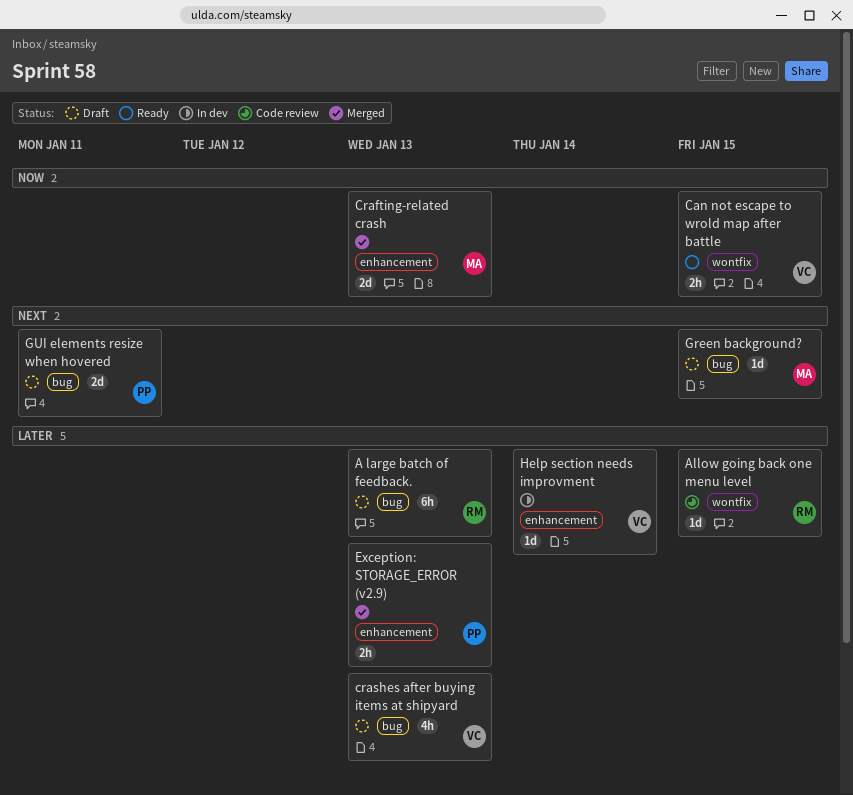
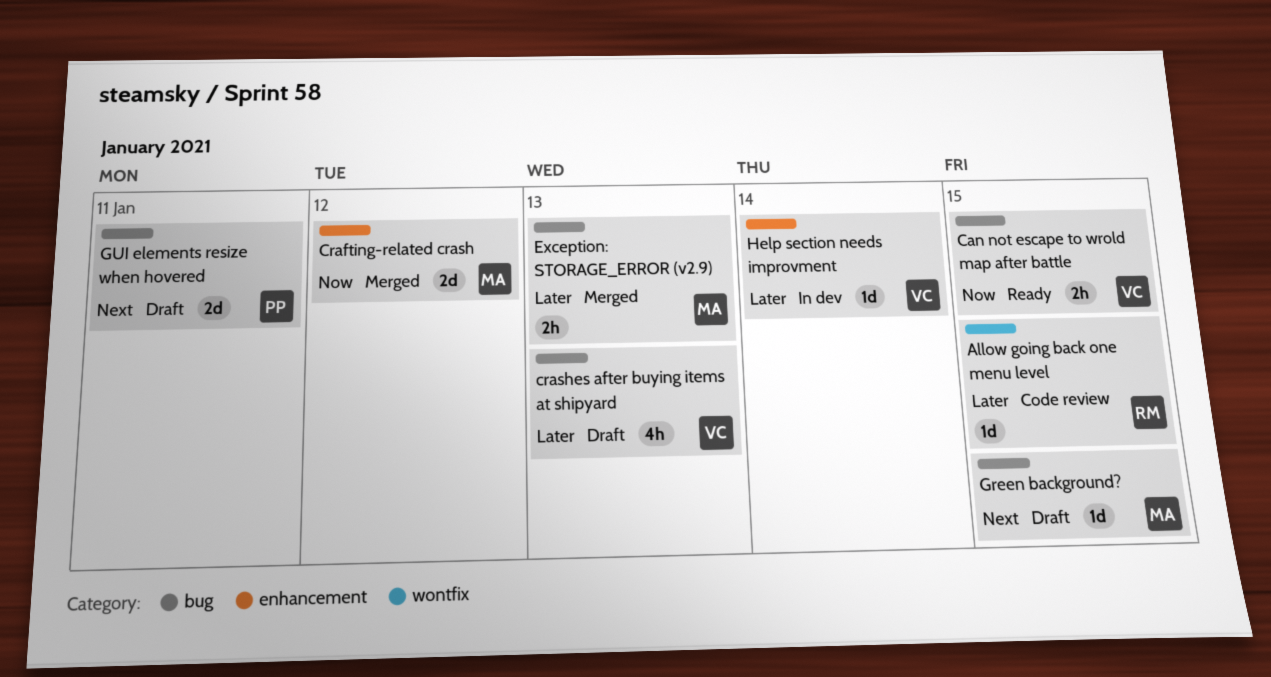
A large batch of feedback.: present -> none
Can not escape to wrold map after battle, label: wontfix -> bug
Crafting-related crash, due: Jan 13 -> Jan 12
Exception: STORAGE_ERROR (v2.9), owner: PP -> MA
Exception: STORAGE_ERROR (v2.9), label: enhancement -> bug

